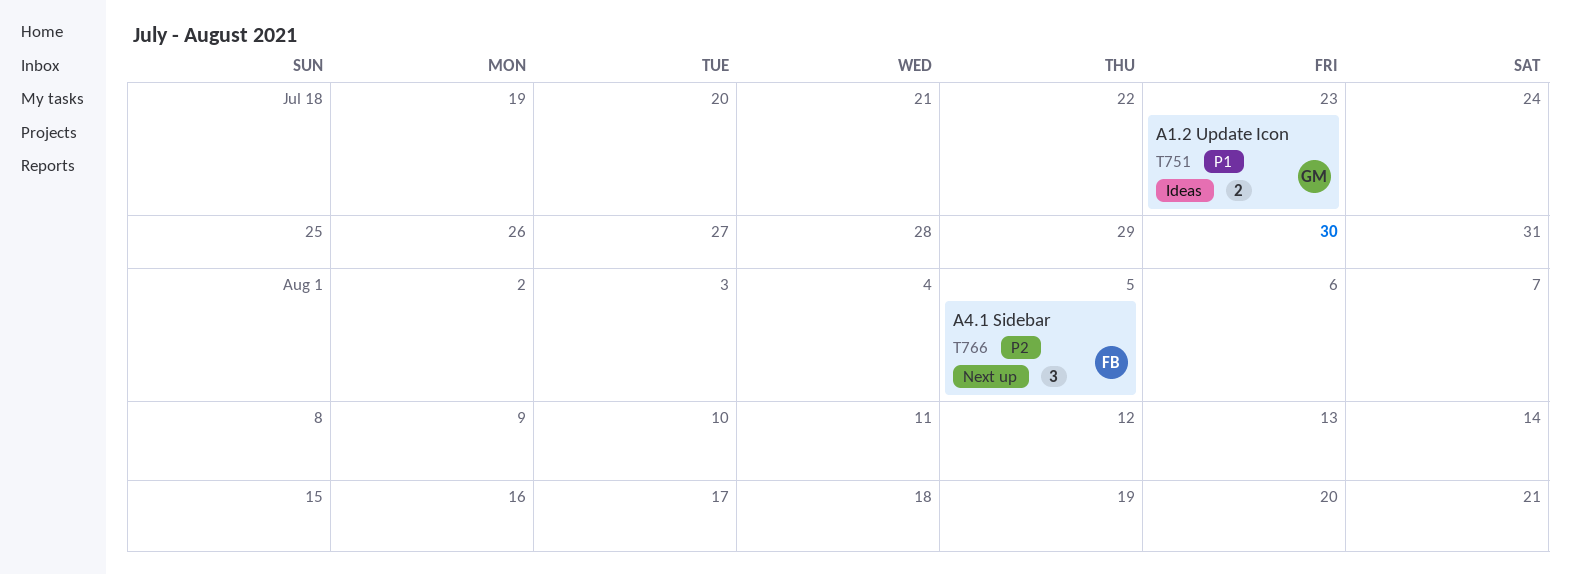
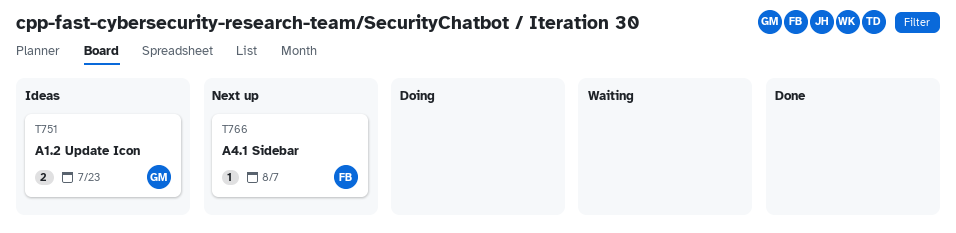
T766, estimate: 3 -> 1
T766, due: Aug 5 -> Aug 7

